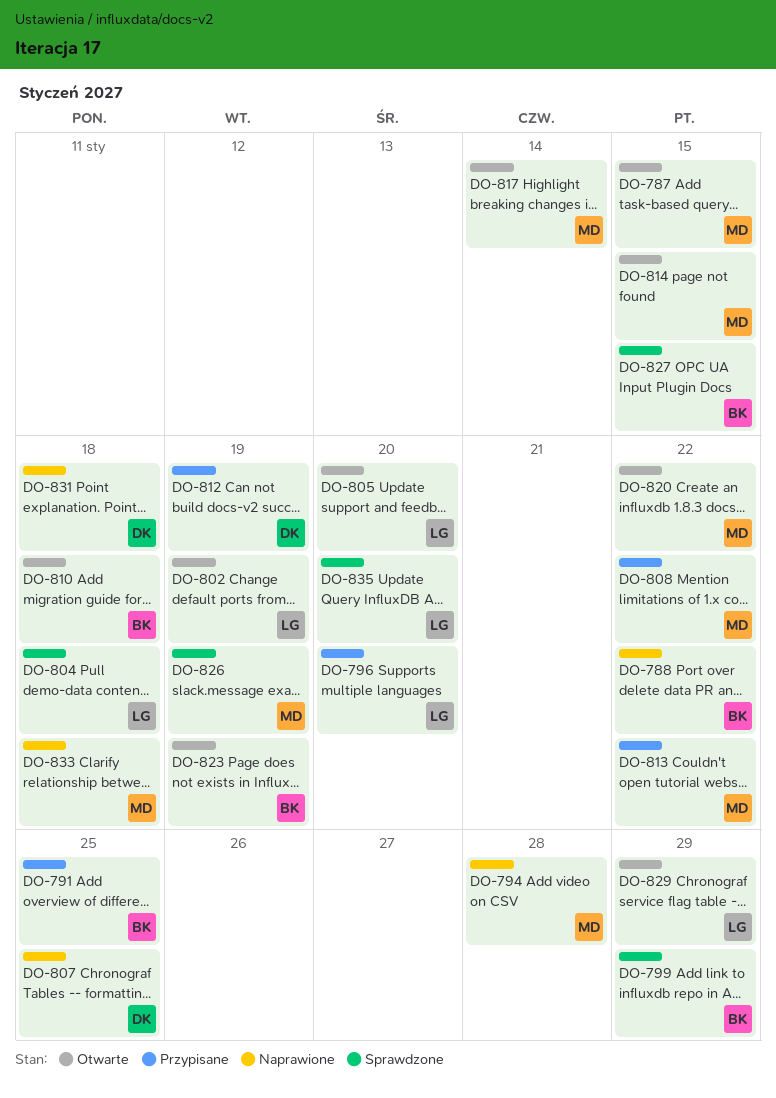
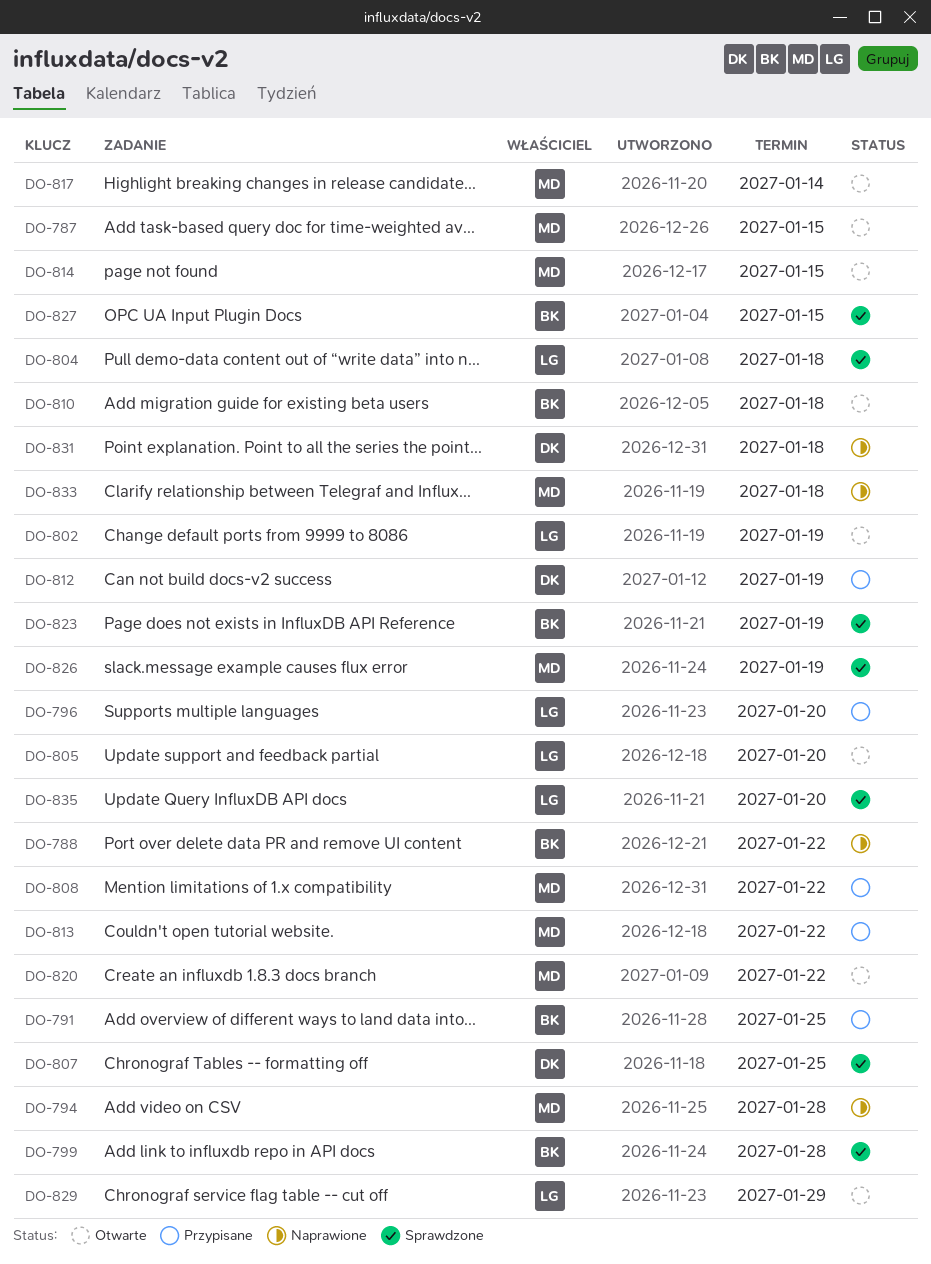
DO-799, due: Jan 29 -> Jan 28
DO-807, status: Naprawione -> Sprawdzone
DO-823, status: Otwarte -> Sprawdzone

